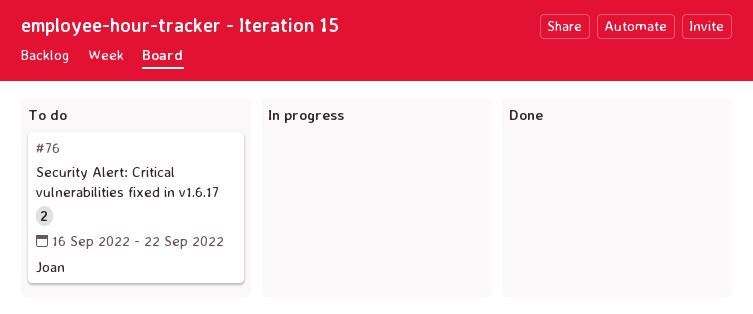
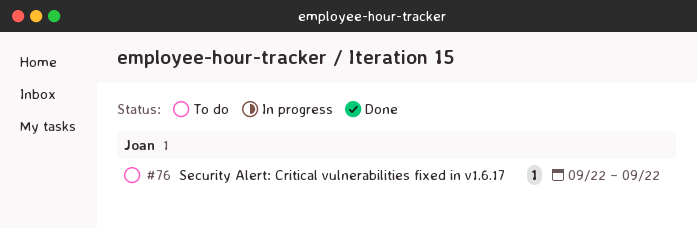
#76, estimate: 2 -> 1
#76, start: Sep 16 -> Sep 22

